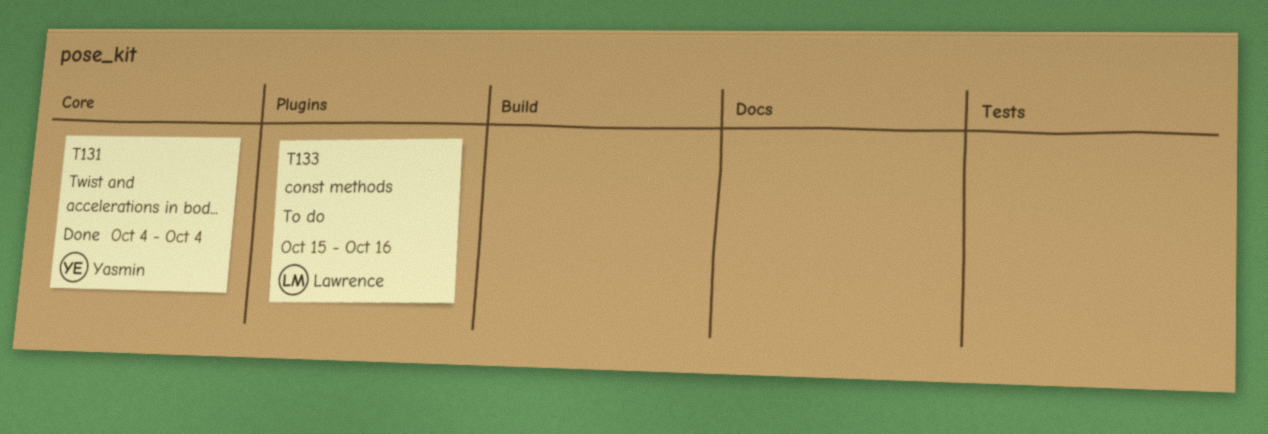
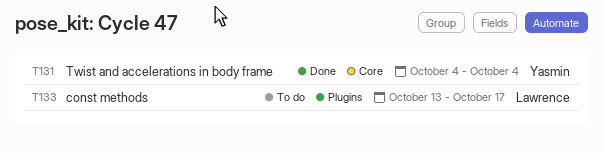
T133, start: Oct 15 -> Oct 13
T133, due: Oct 16 -> Oct 17

